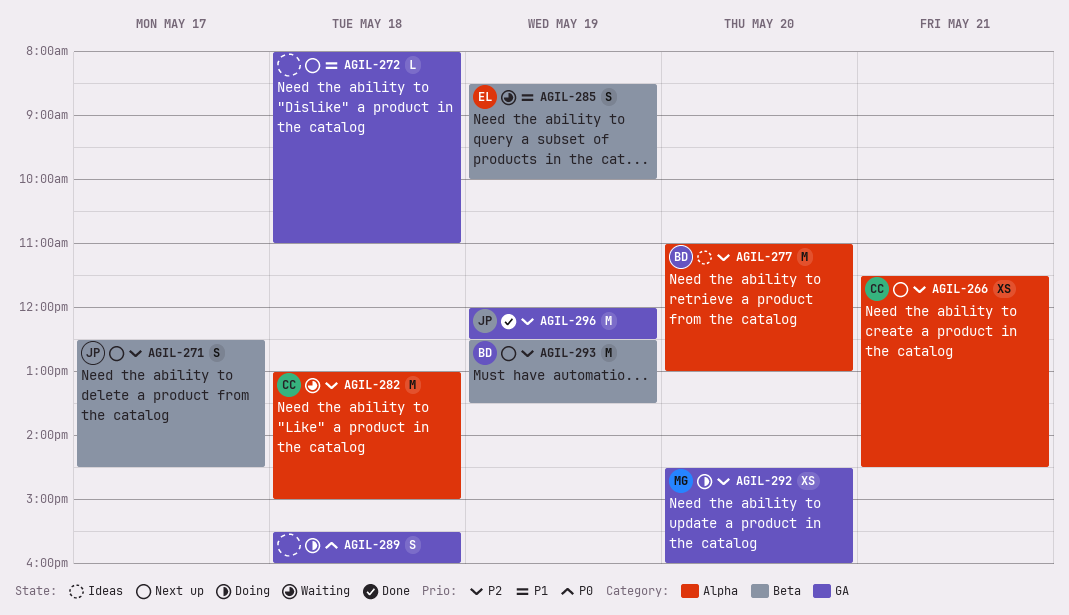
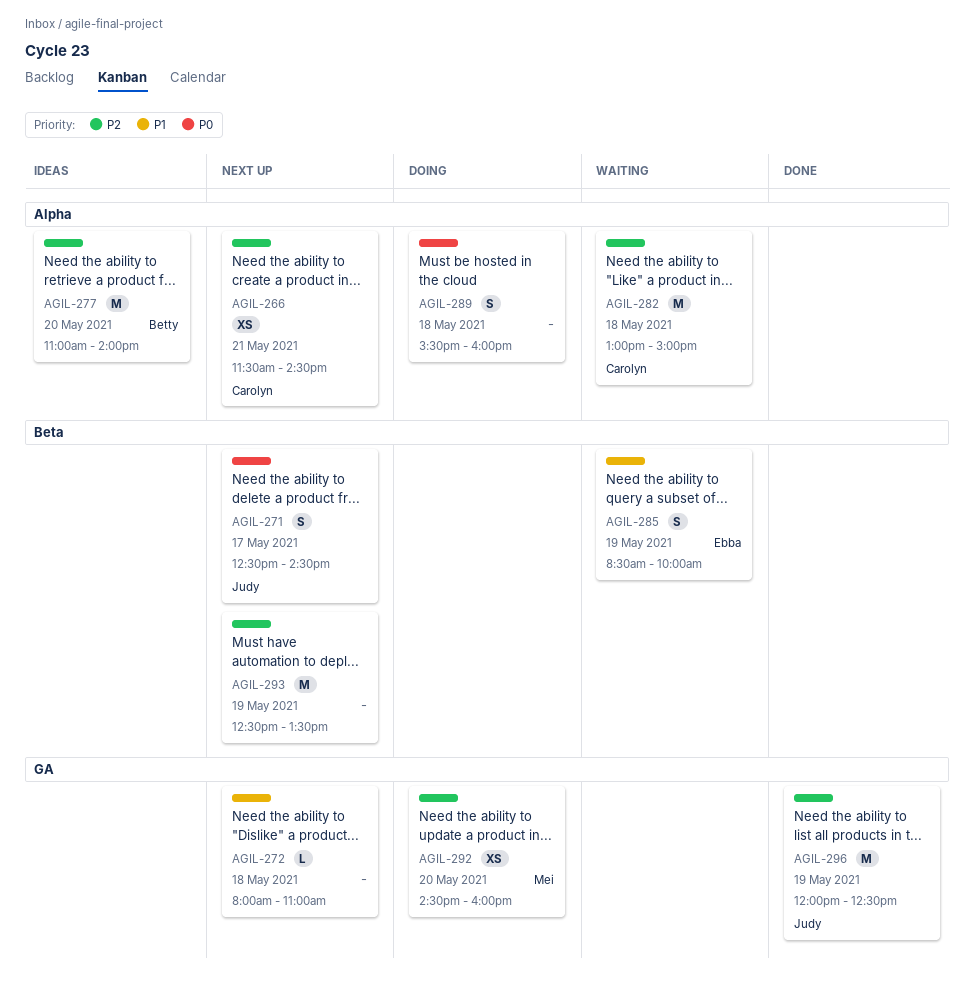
AGIL-271, priority: P2 -> P0
AGIL-277, ends: 13:00 -> 14:00
AGIL-289, label: GA -> Alpha
AGIL-293, owner: Betty -> none

